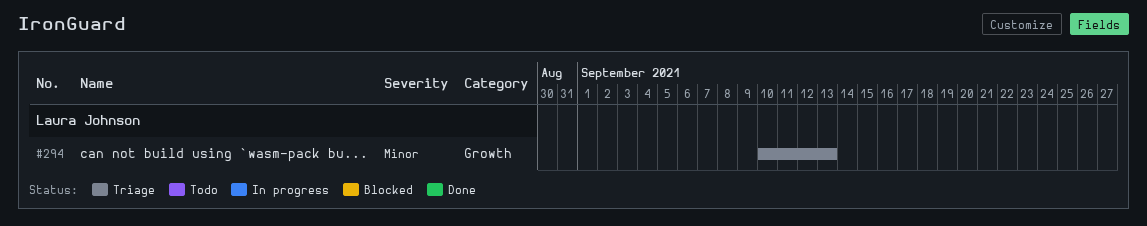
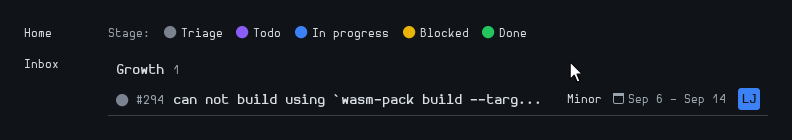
#294, start: Sep 10 -> Sep 6
#294, due: Sep 13 -> Sep 14

